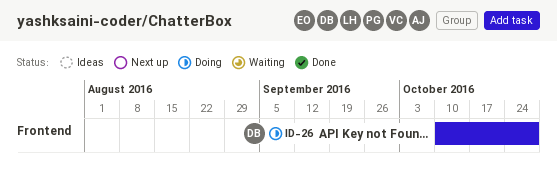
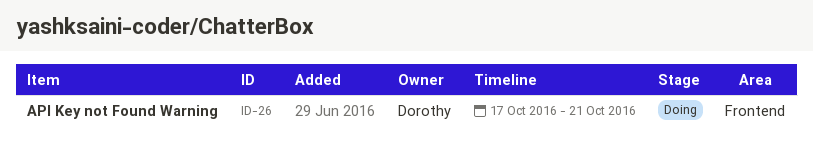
ID-26, start: Oct 10 -> Oct 17
ID-26, due: Oct 28 -> Oct 21

